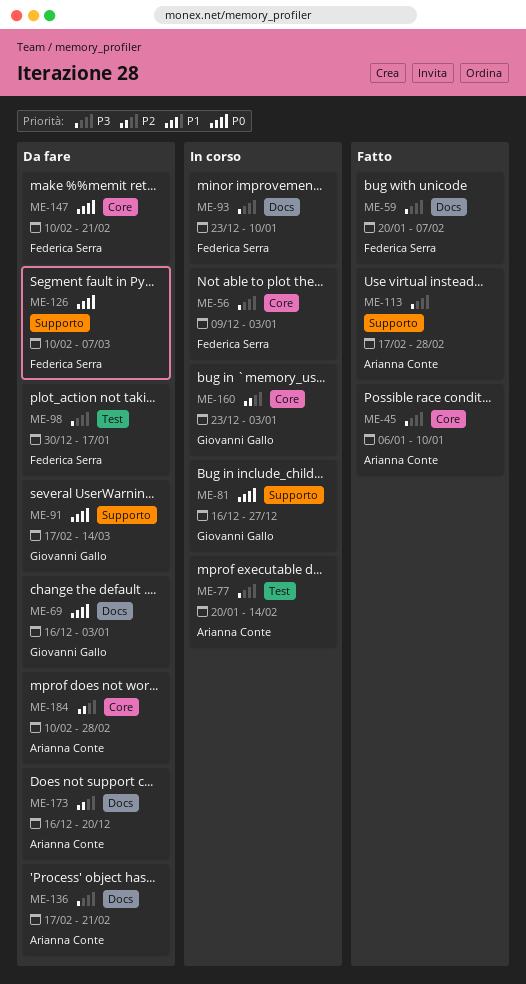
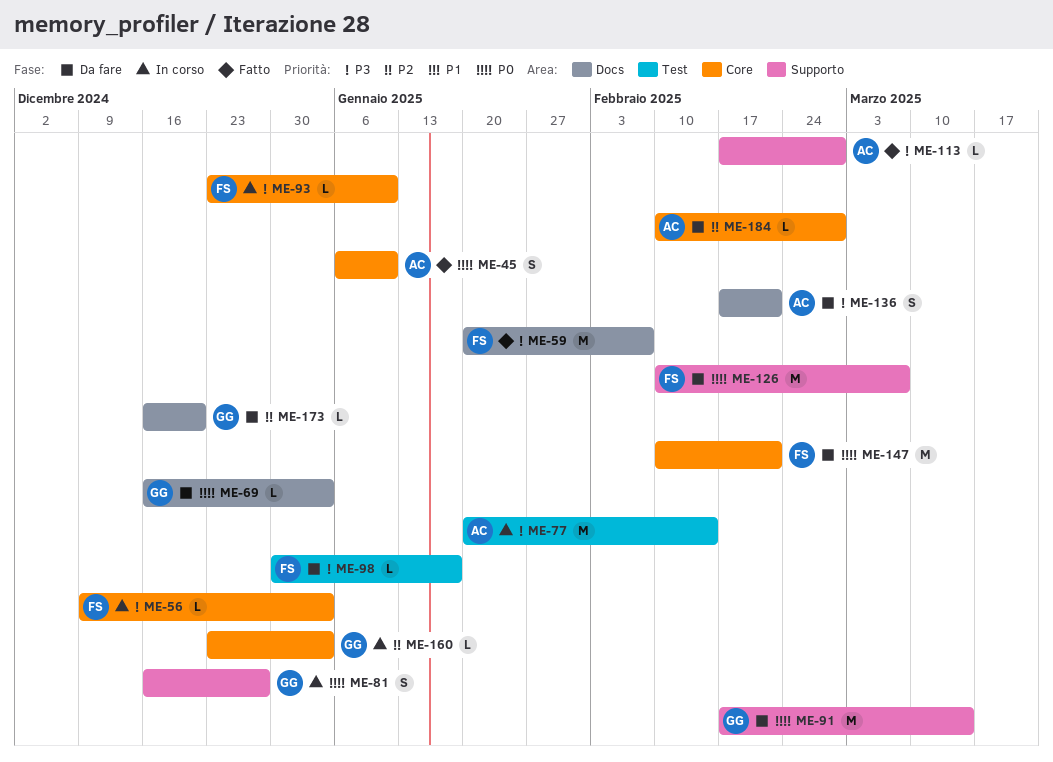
ME-45, priority: P3 -> P0
ME-93, label: Docs -> Core
ME-173, owner: Arianna Conte -> Giovanni Gallo

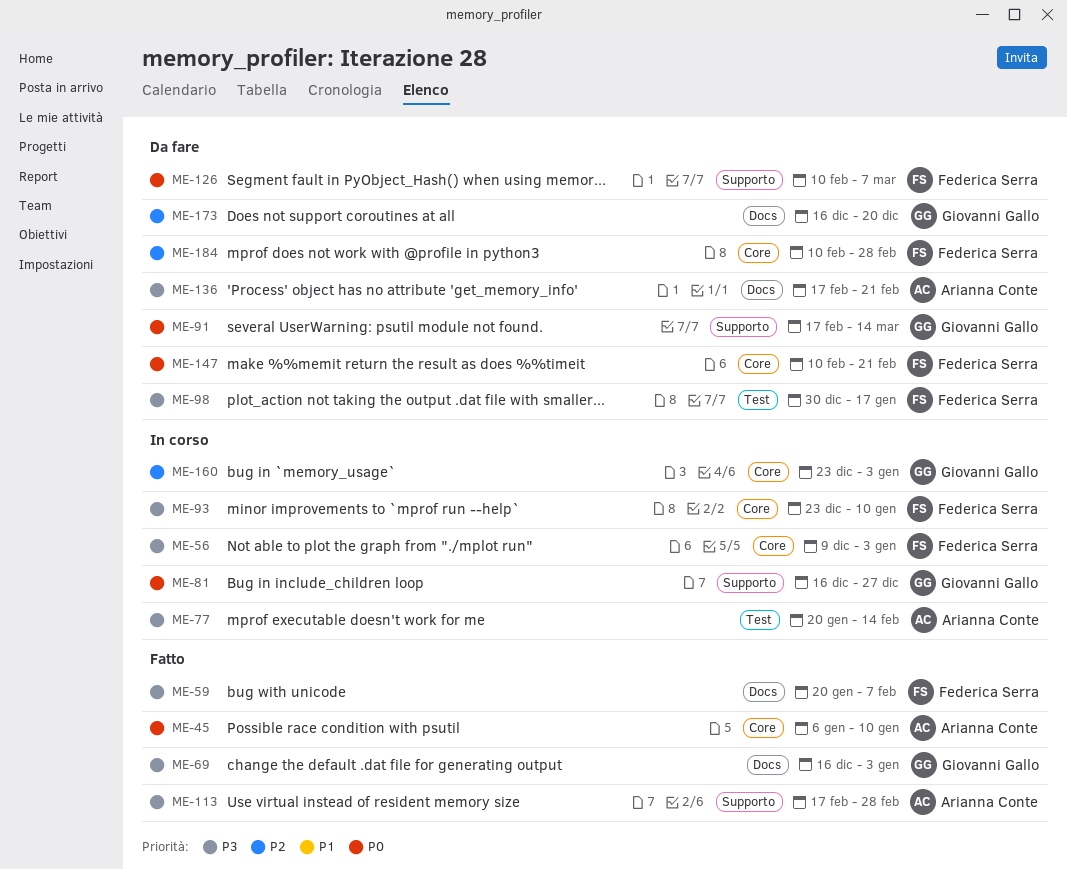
ME-69, status: Da fare -> Fatto
ME-69, priority: P0 -> P3
ME-184, owner: Arianna Conte -> Federica Serra

